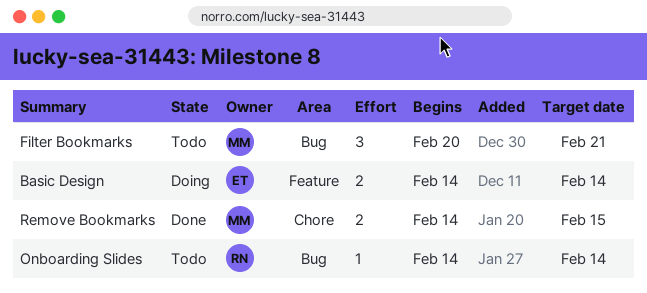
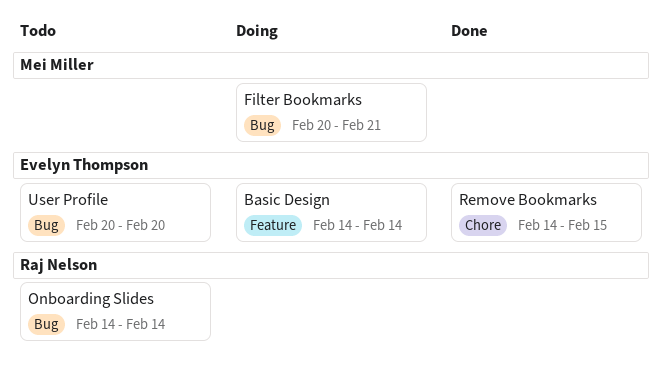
Filter Bookmarks, status: Todo -> Doing
Remove Bookmarks, owner: Mei Miller -> Evelyn Thompson
User Profile: none -> present

